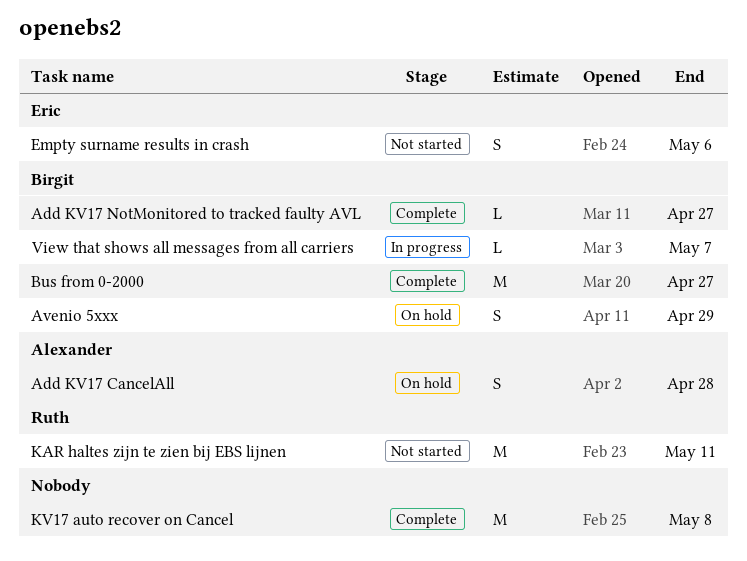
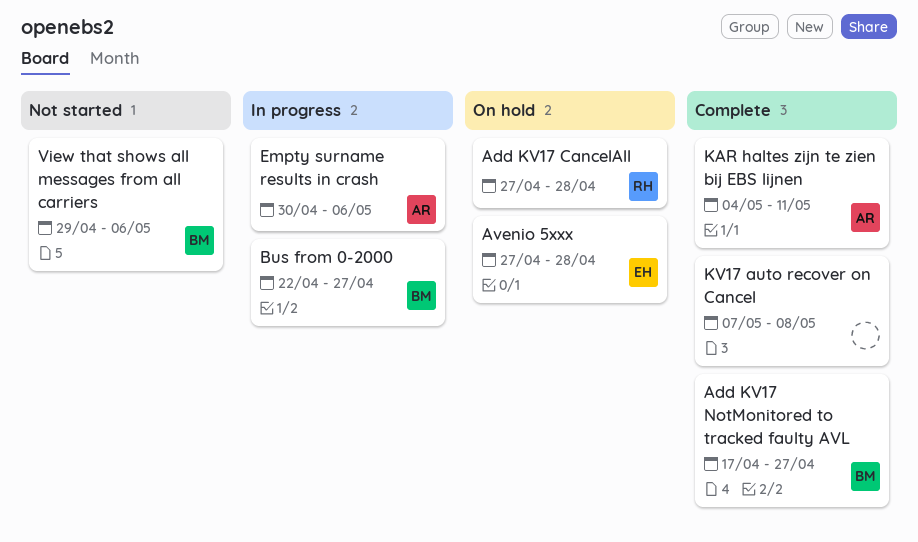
Add KV17 CancelAll, owner: Alexander -> Ruth
Avenio 5xxx, owner: Birgit -> Eric
Avenio 5xxx, due: Apr 29 -> Apr 28
Bus from 0-2000, status: Complete -> In progress
Empty surname results in crash, status: Not started -> In progress
Empty surname results in crash, owner: Eric -> Alexander
KAR haltes zijn te zien bij EBS lijnen, status: Not started -> Complete
KAR haltes zijn te zien bij EBS lijnen, owner: Ruth -> Alexander
View that shows all messages from all carriers, status: In progress -> Not started
View that shows all messages from all carriers, due: May 7 -> May 6

